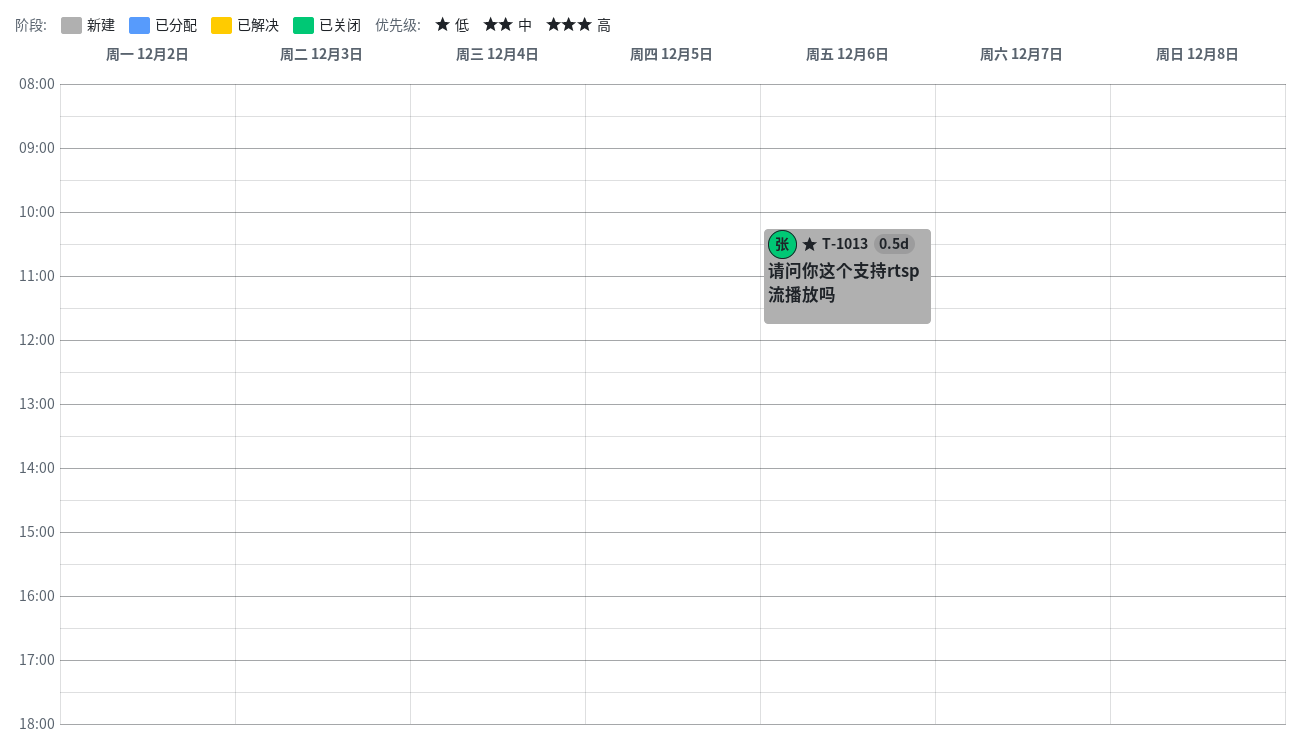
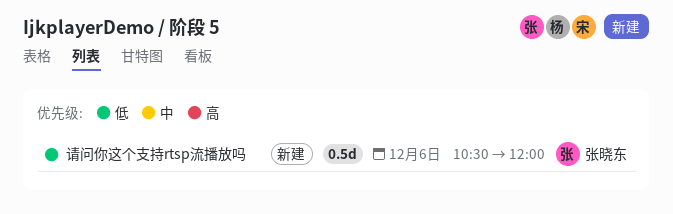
请问你这个支持rtsp流播放吗, begins: 10:15 -> 10:30
请问你这个支持rtsp流播放吗, ends: 11:45 -> 12:00

